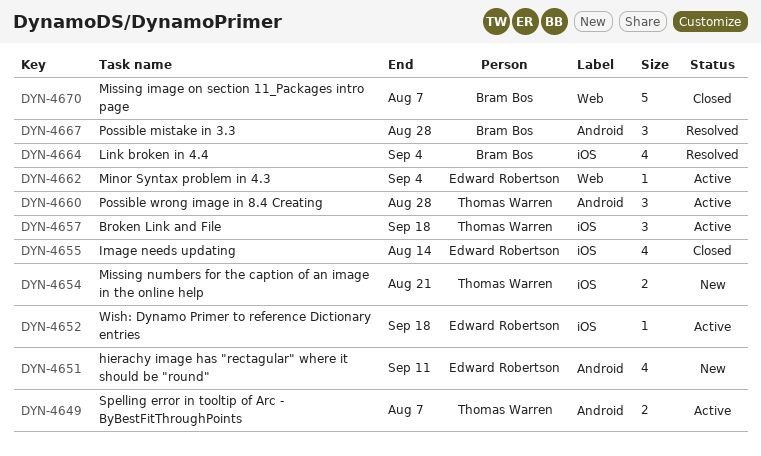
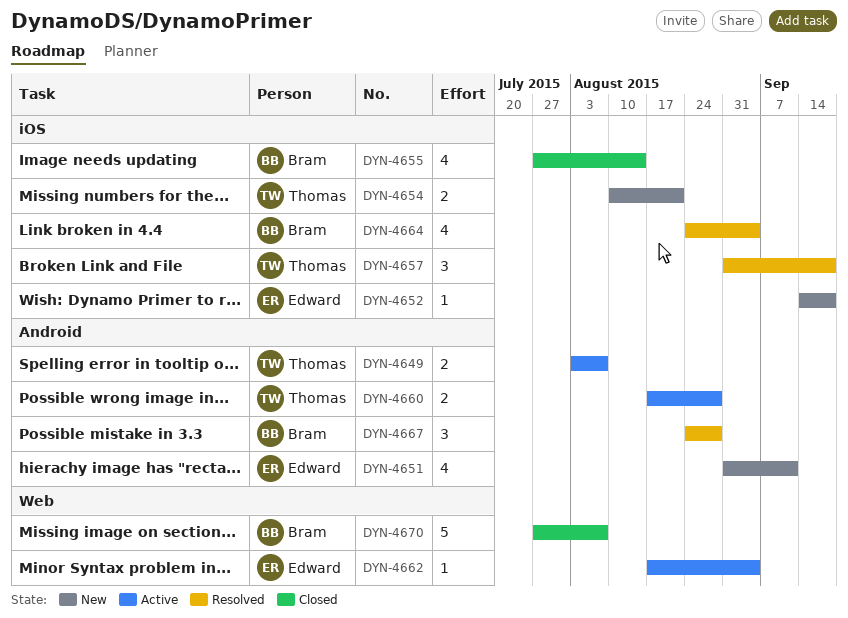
DYN-4652, status: Active -> New
DYN-4655, owner: Edward Robertson -> Bram Bos
DYN-4657, status: Active -> Resolved
DYN-4660, estimate: 3 -> 2

